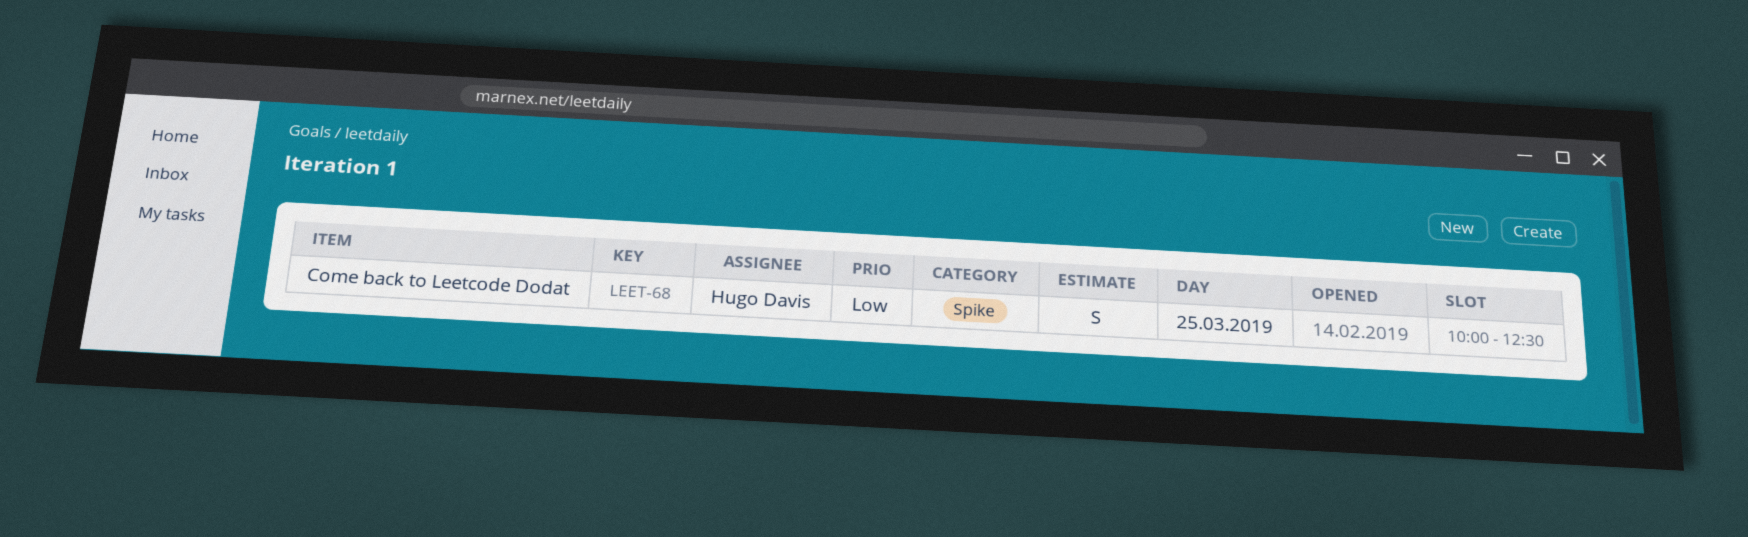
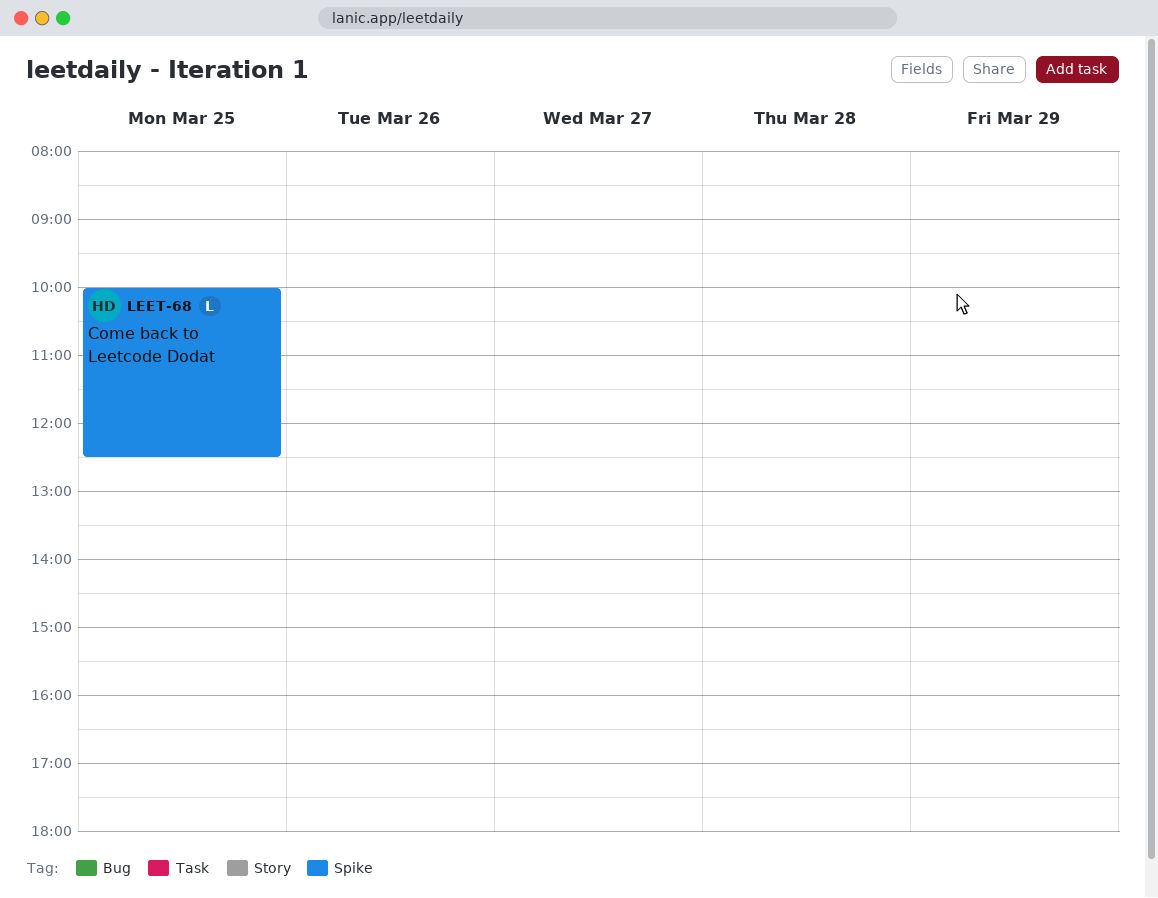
LEET-68, estimate: S -> L

